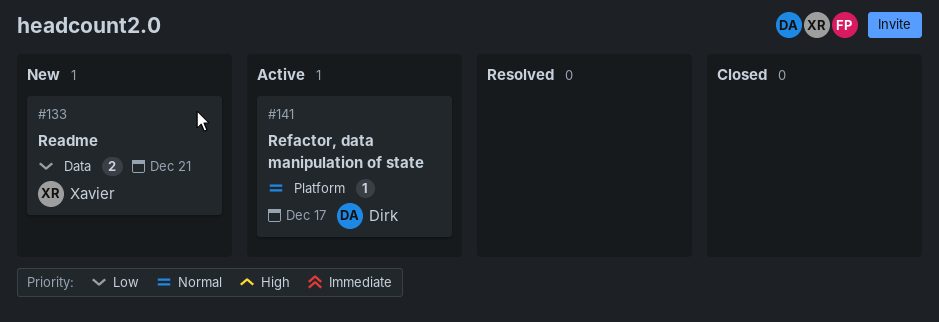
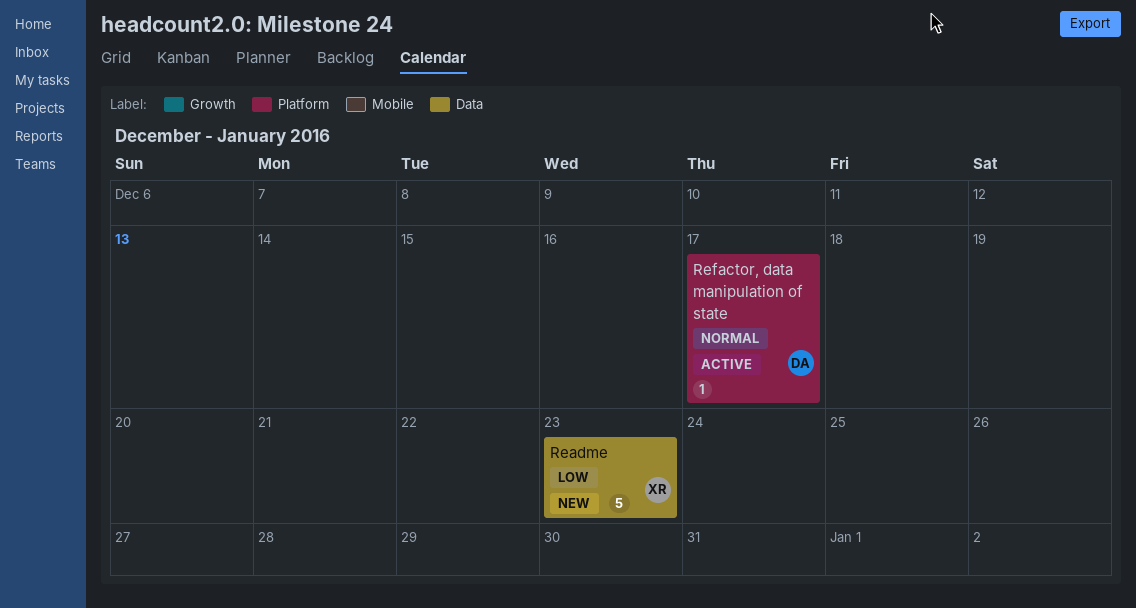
Readme, estimate: 2 -> 5
Readme, due: Dec 21 -> Dec 23

